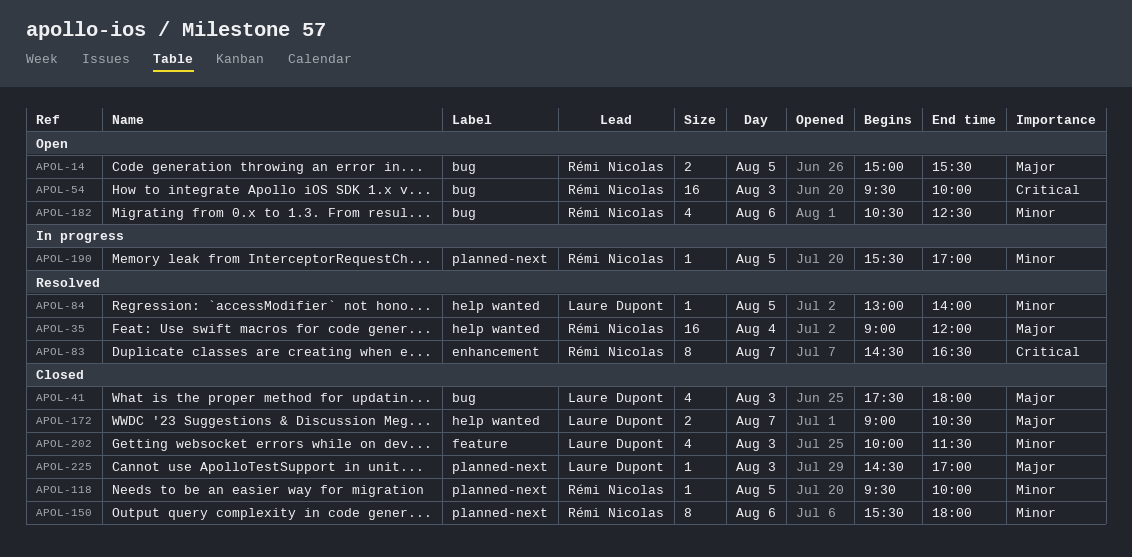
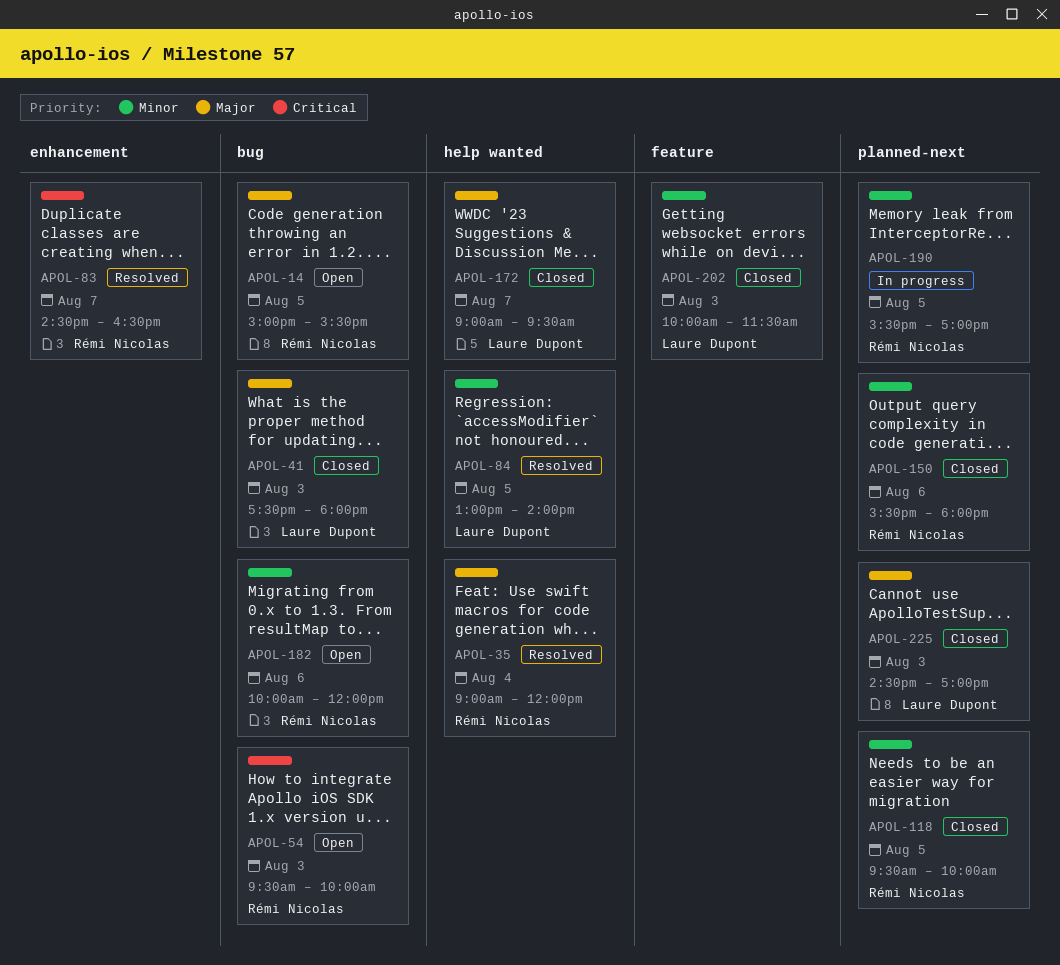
APOL-172, ends: 10:30 -> 09:30
APOL-182, begins: 10:30 -> 10:00
APOL-182, ends: 12:30 -> 12:00

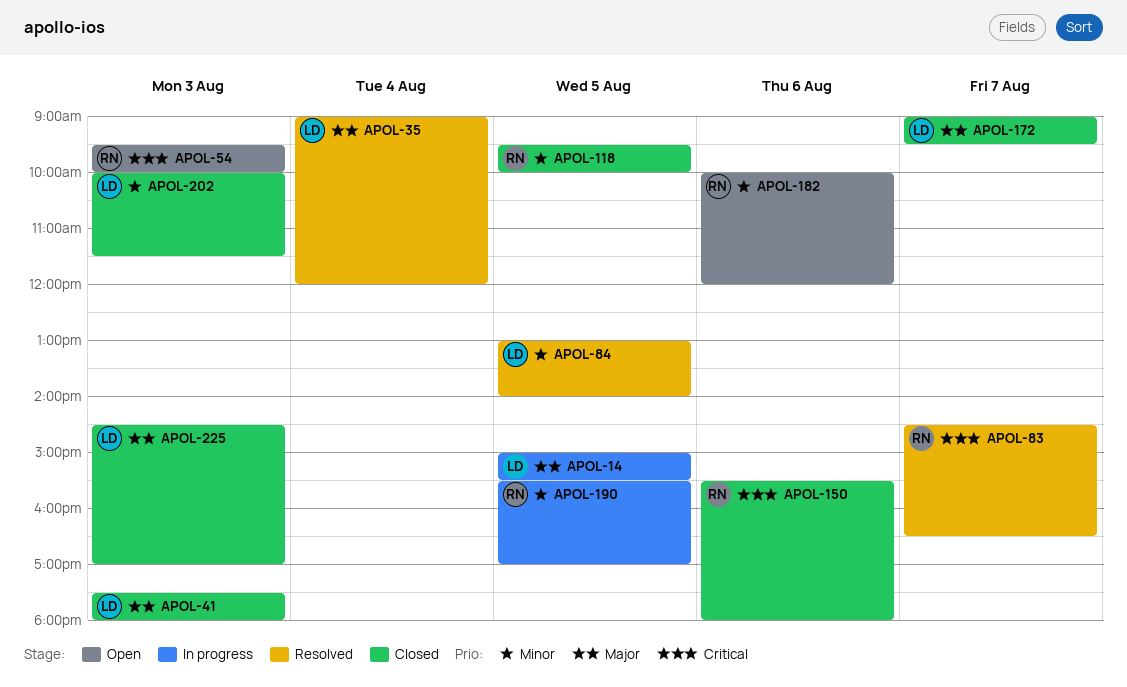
APOL-14, status: Open -> In progress
APOL-14, owner: Rémi Nicolas -> Laure Dupont
APOL-35, owner: Rémi Nicolas -> Laure Dupont
APOL-150, priority: Minor -> Critical

